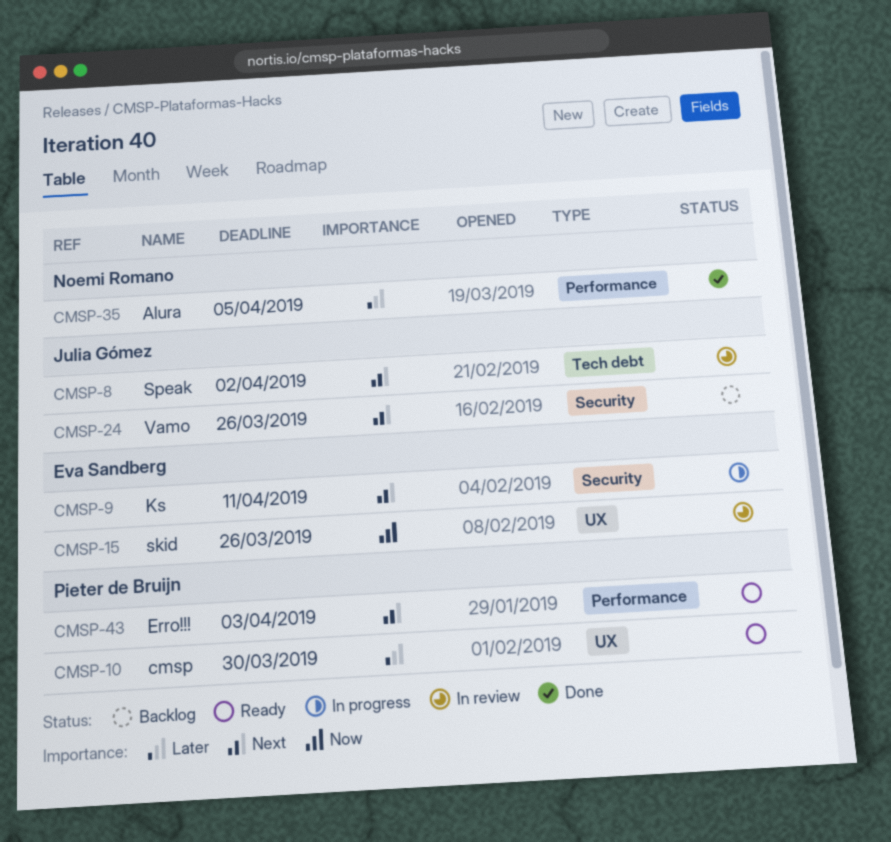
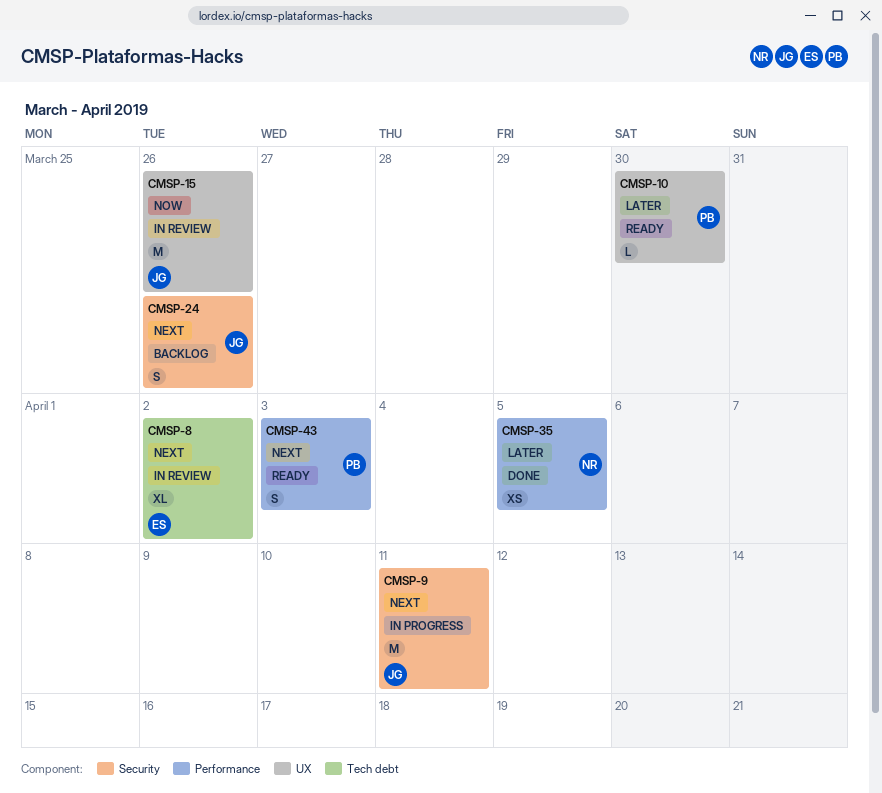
CMSP-8, owner: Julia Gómez -> Eva Sandberg
CMSP-9, owner: Eva Sandberg -> Julia Gómez
CMSP-15, owner: Eva Sandberg -> Julia Gómez

